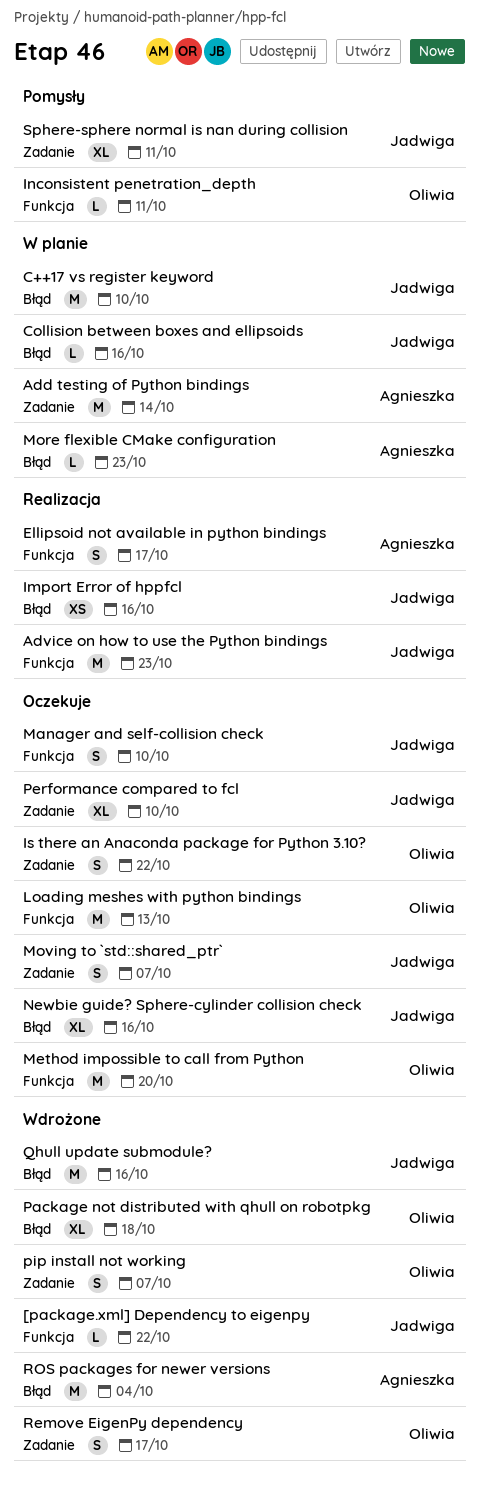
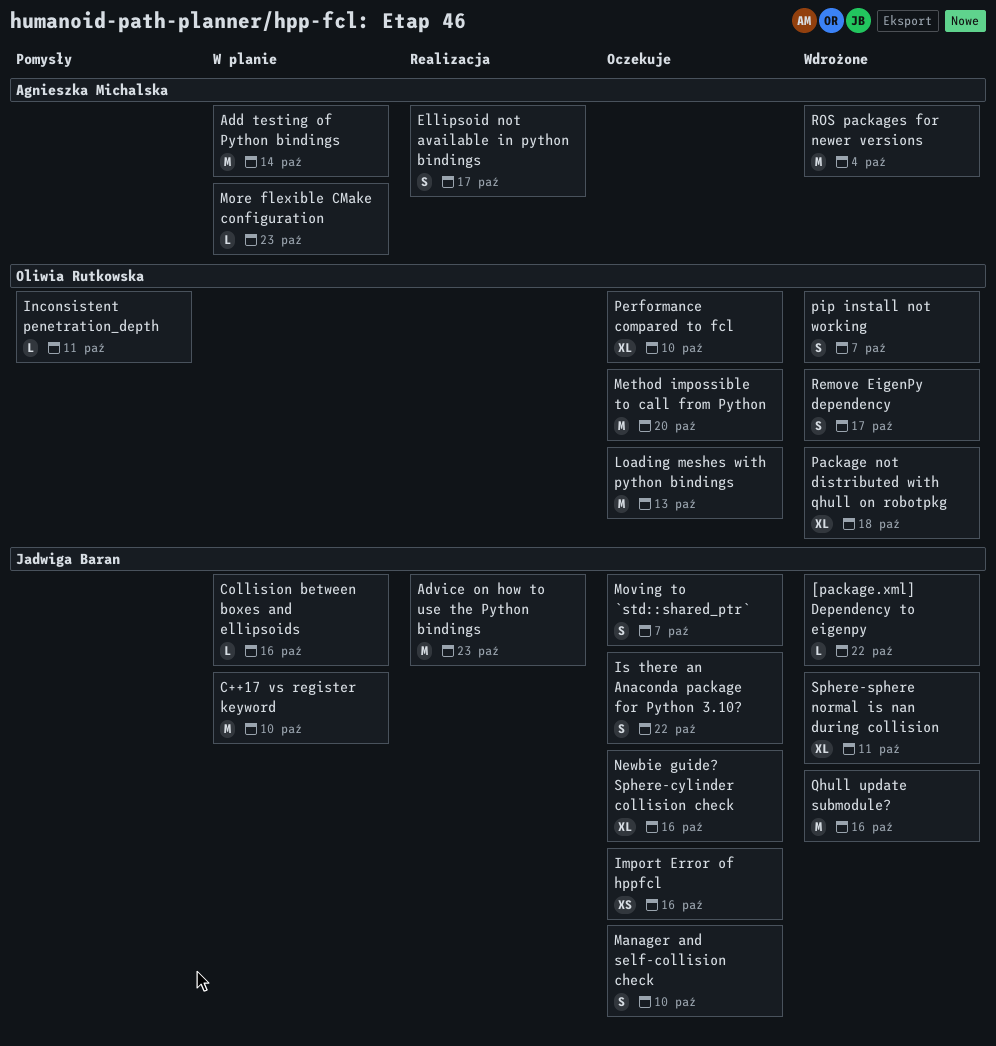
Import Error of hppfcl, status: Realizacja -> Oczekuje
Is there an Anaconda package for Python 3.10?, owner: Oliwia Rutkowska -> Jadwiga Baran
Performance compared to fcl, owner: Jadwiga Baran -> Oliwia Rutkowska
Sphere-sphere normal is nan during collision, status: Pomysły -> Wdrożone

